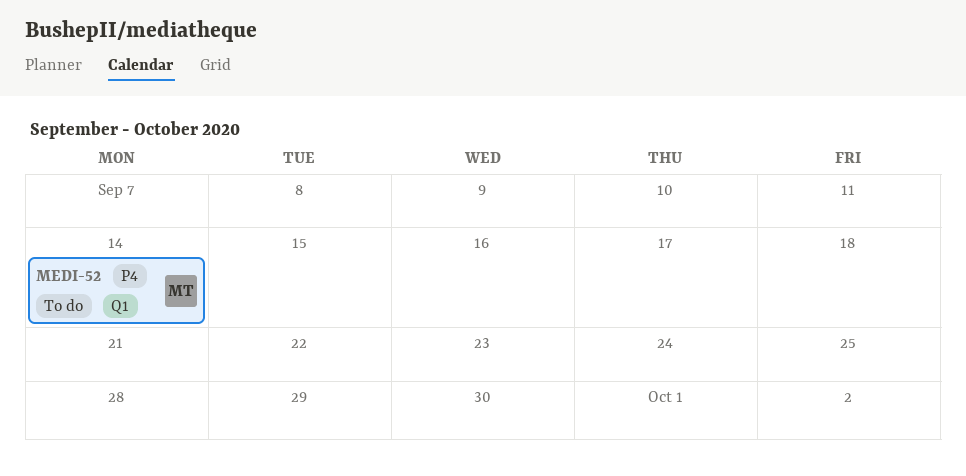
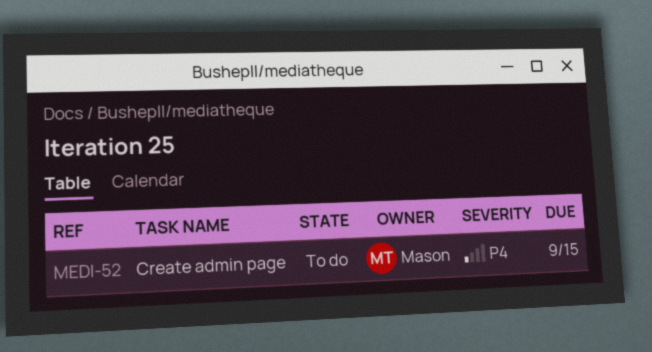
MEDI-52, due: Sep 14 -> Sep 15

